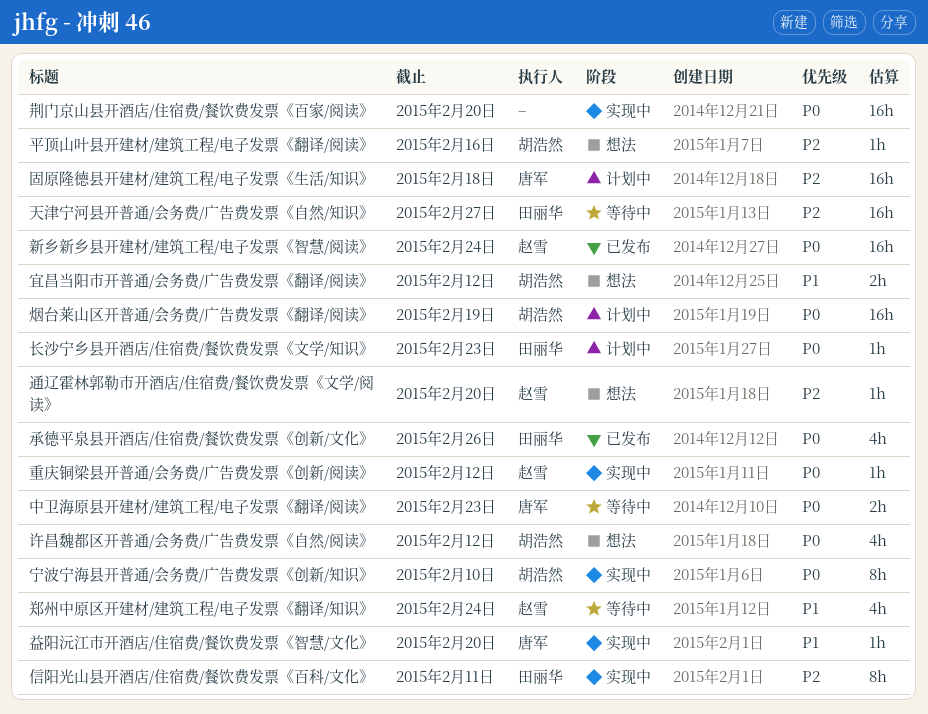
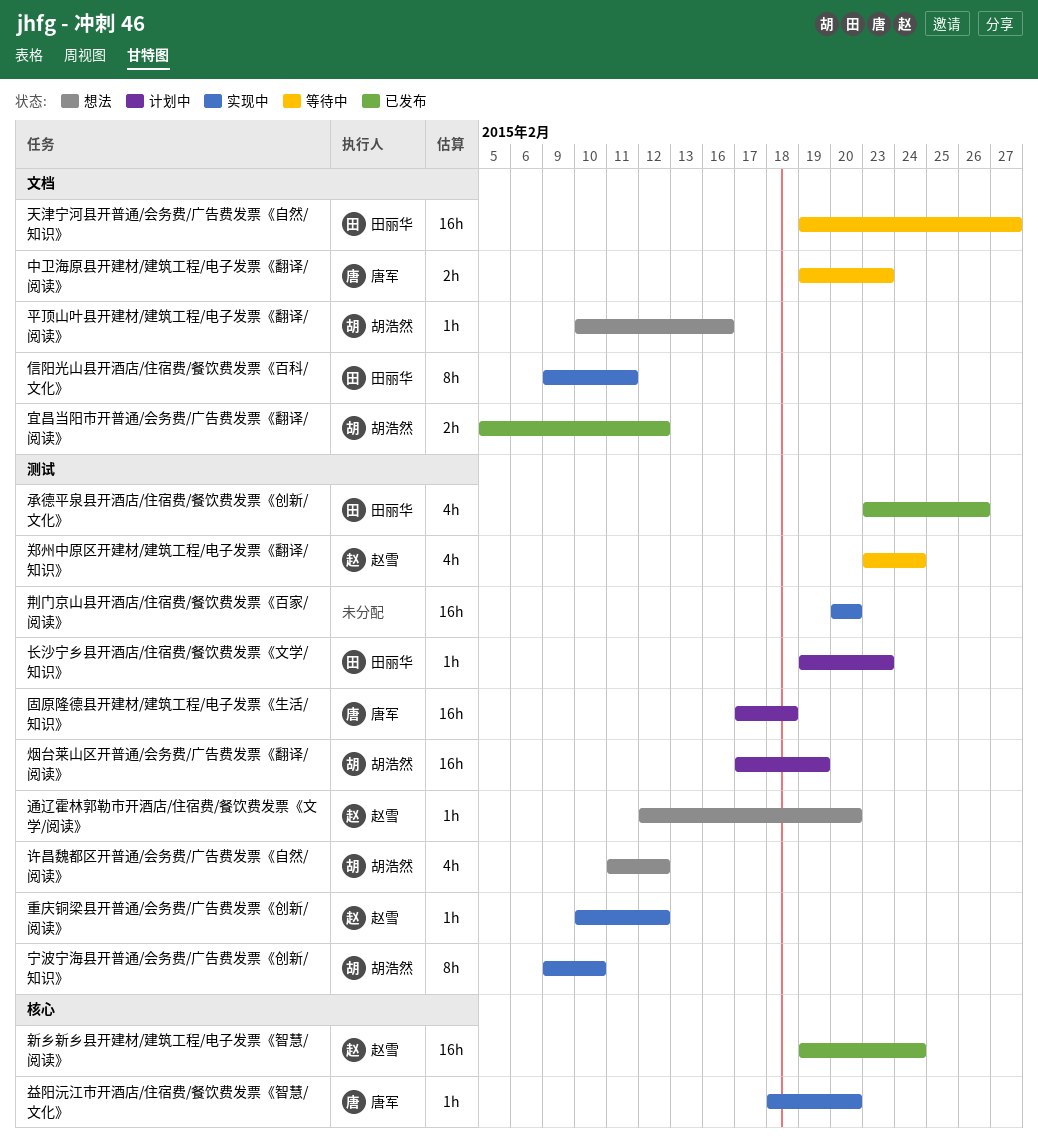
宜昌当阳市开普通/会务费/广告费发票《翻译/阅读》, status: 想法 -> 已发布

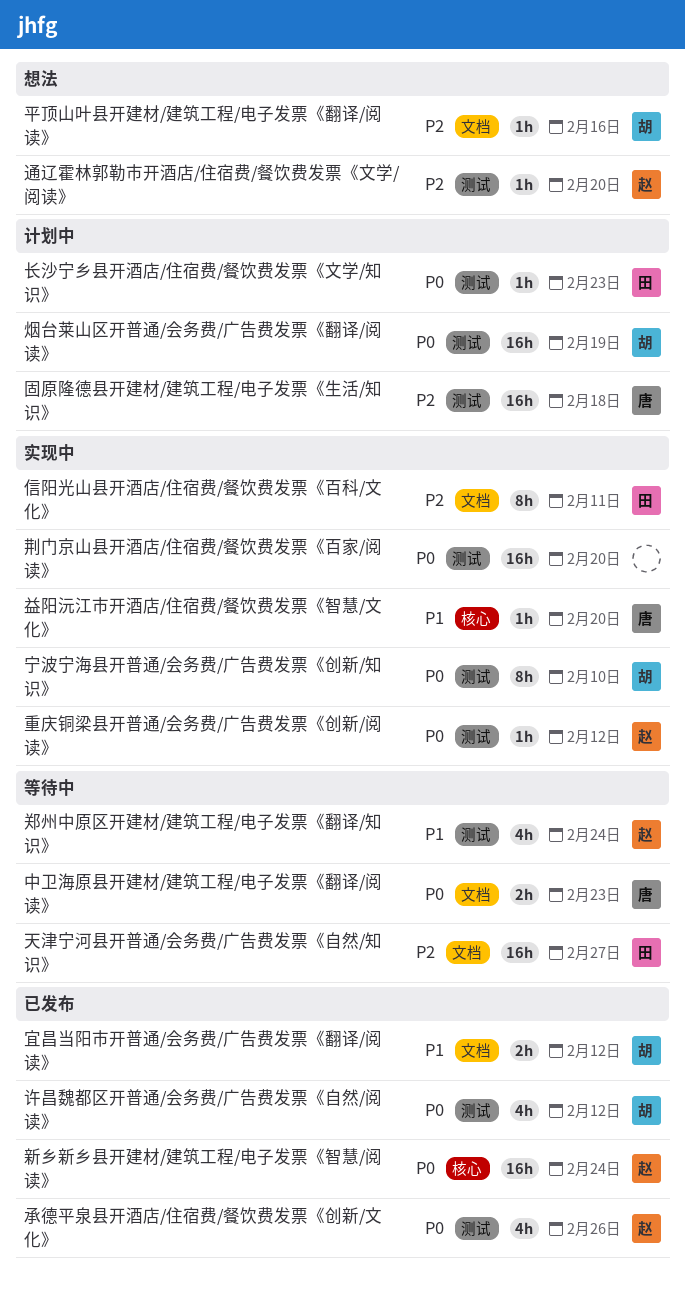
承德平泉县开酒店/住宿费/餐饮费发票《创新/文化》, owner: 田丽华 -> 赵雪
许昌魏都区开普通/会务费/广告费发票《自然/阅读》, status: 想法 -> 已发布

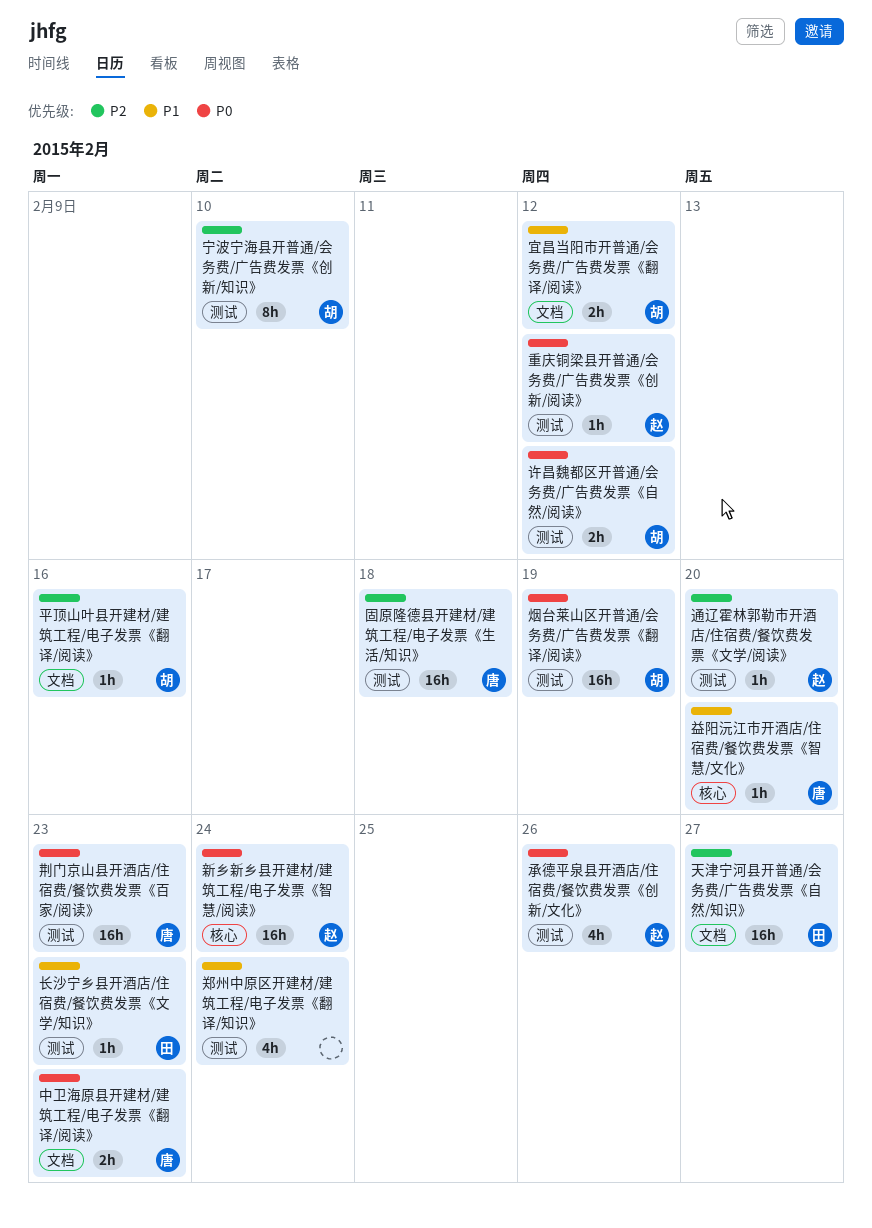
信阳光山县开酒店/住宿费/餐饮费发票《百科/文化》: present -> none
宁波宁海县开普通/会务费/广告费发票《创新/知识》, priority: P0 -> P2
荆门京山县开酒店/住宿费/餐饮费发票《百家/阅读》, owner: none -> 唐
荆门京山县开酒店/住宿费/餐饮费发票《百家/阅读》, due: Feb 20 -> Feb 23
许昌魏都区开普通/会务费/广告费发票《自然/阅读》, estimate: 4h -> 2h
郑州中原区开建材/建筑工程/电子发票《翻译/知识》, owner: 赵 -> none
长沙宁乡县开酒店/住宿费/餐饮费发票《文学/知识》, priority: P0 -> P1

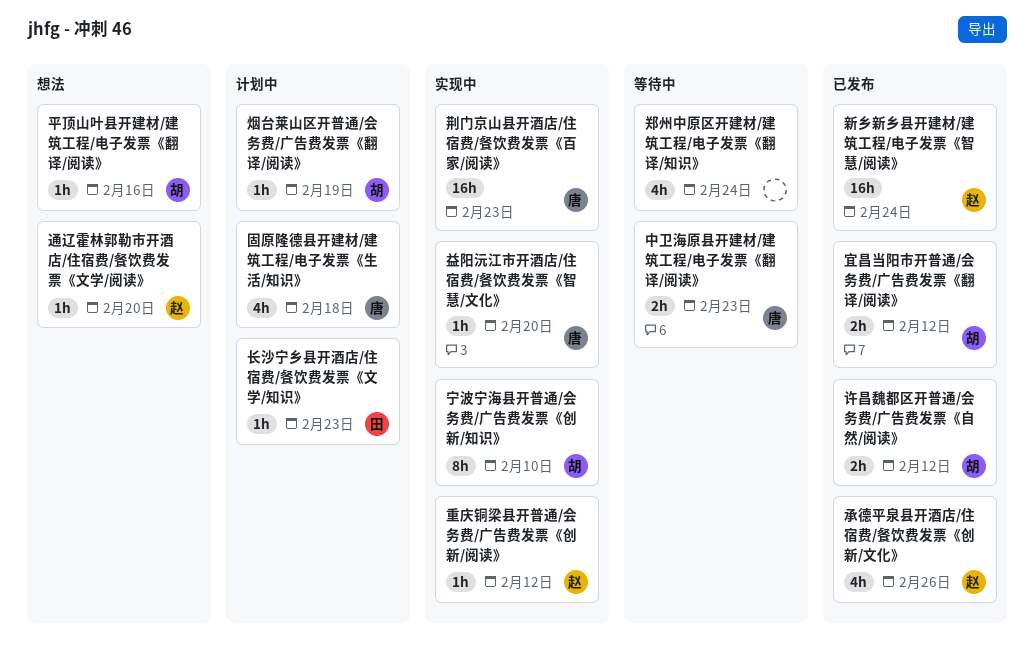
固原隆德县开建材/建筑工程/电子发票《生活/知识》, estimate: 16h -> 4h
天津宁河县开普通/会务费/广告费发票《自然/知识》: present -> none
烟台莱山区开普通/会务费/广告费发票《翻译/阅读》, estimate: 16h -> 1h

